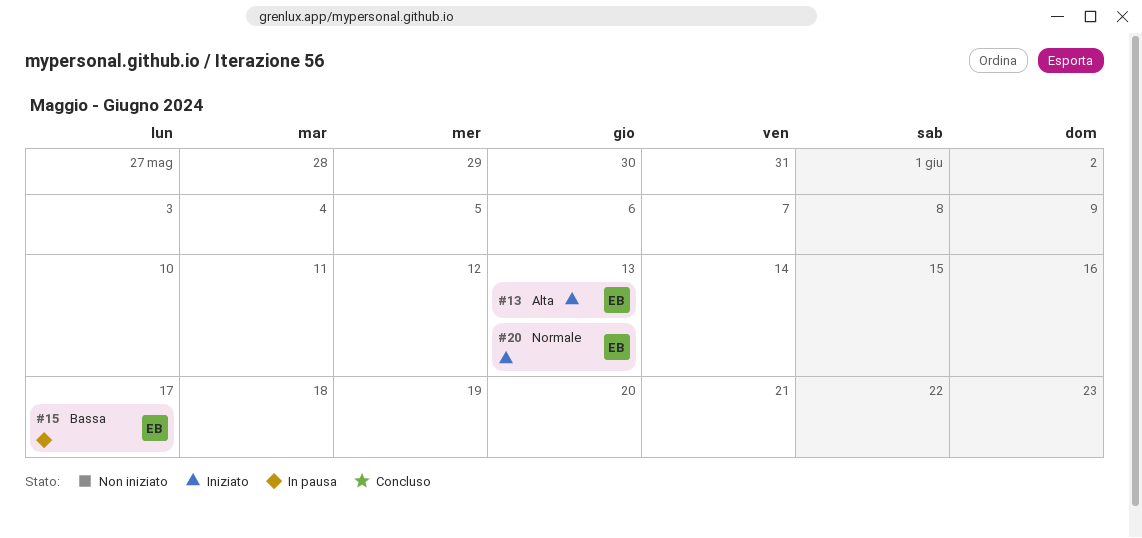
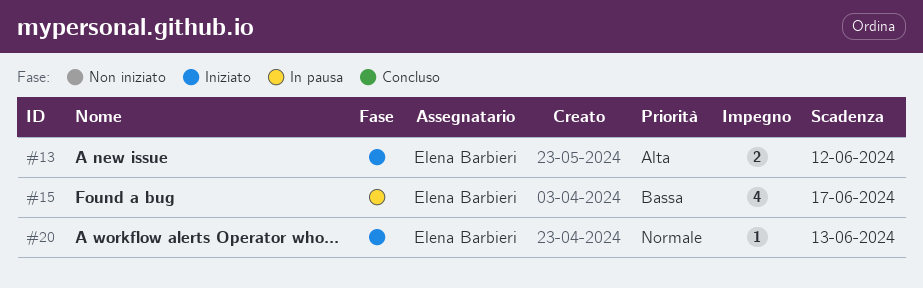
#13, due: Jun 13 -> Jun 12

